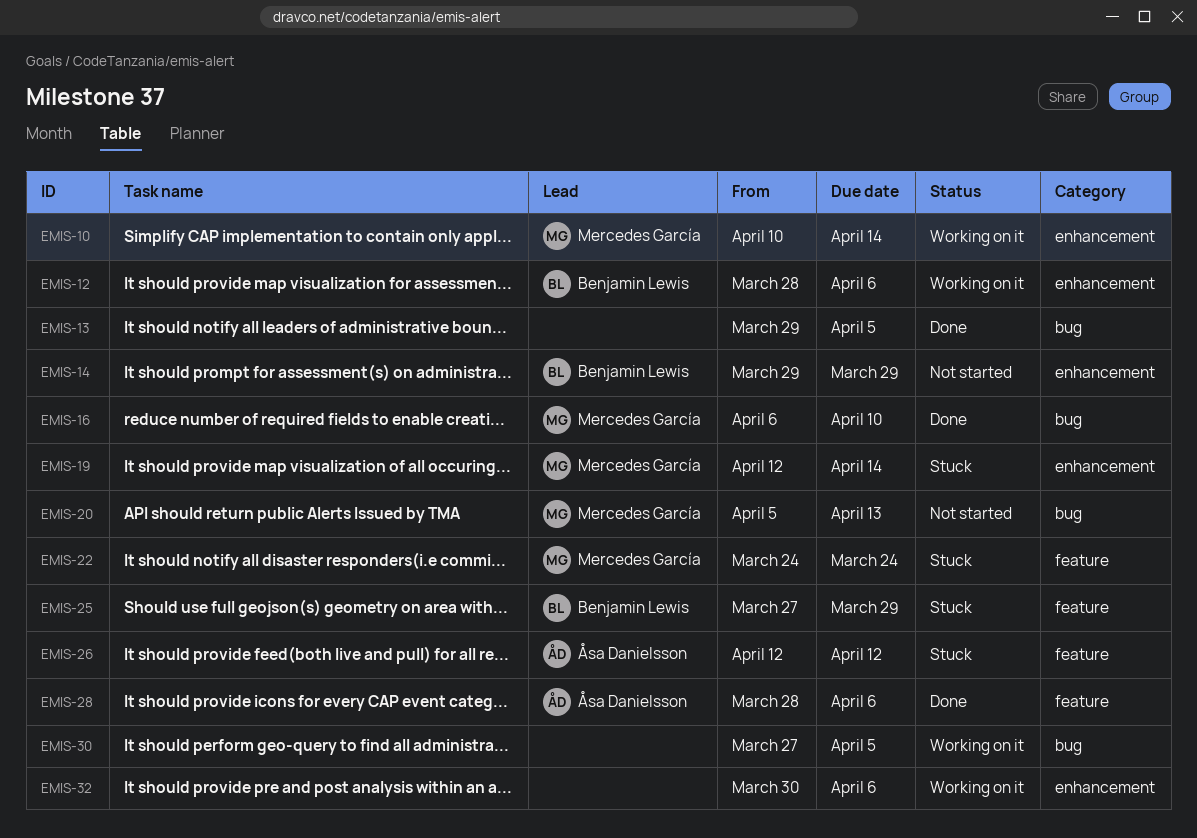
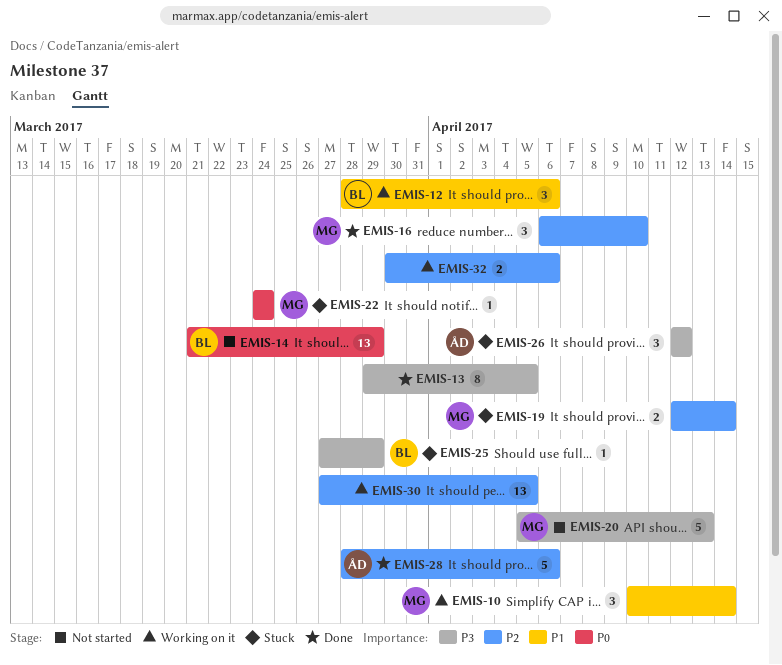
EMIS-14, start: Mar 29 -> Mar 21

